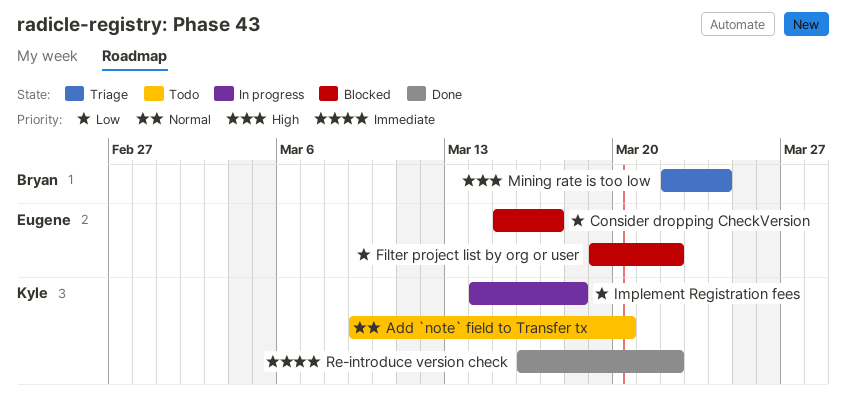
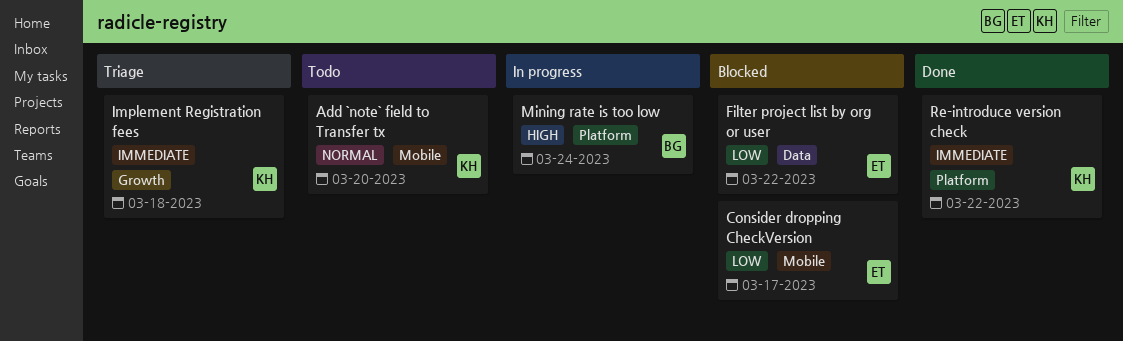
Implement Registration fees, status: In progress -> Triage
Implement Registration fees, priority: Low -> Immediate
Mining rate is too low, status: Triage -> In progress

